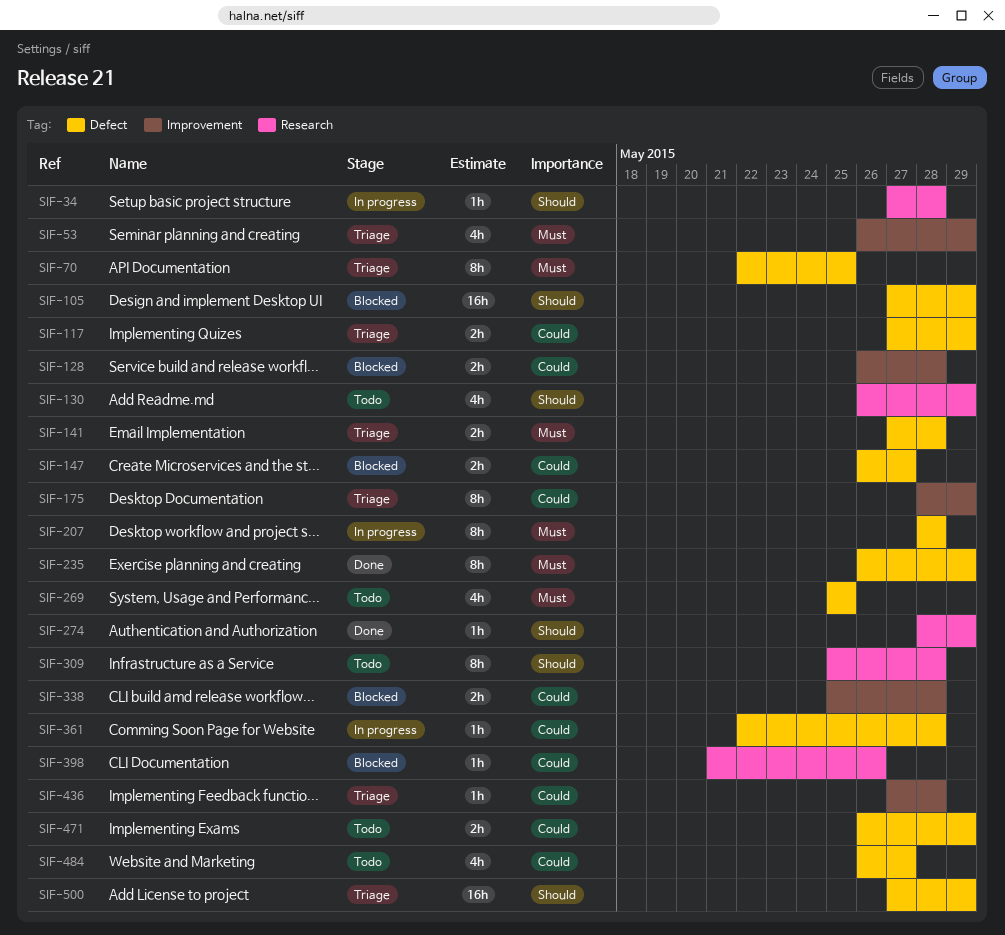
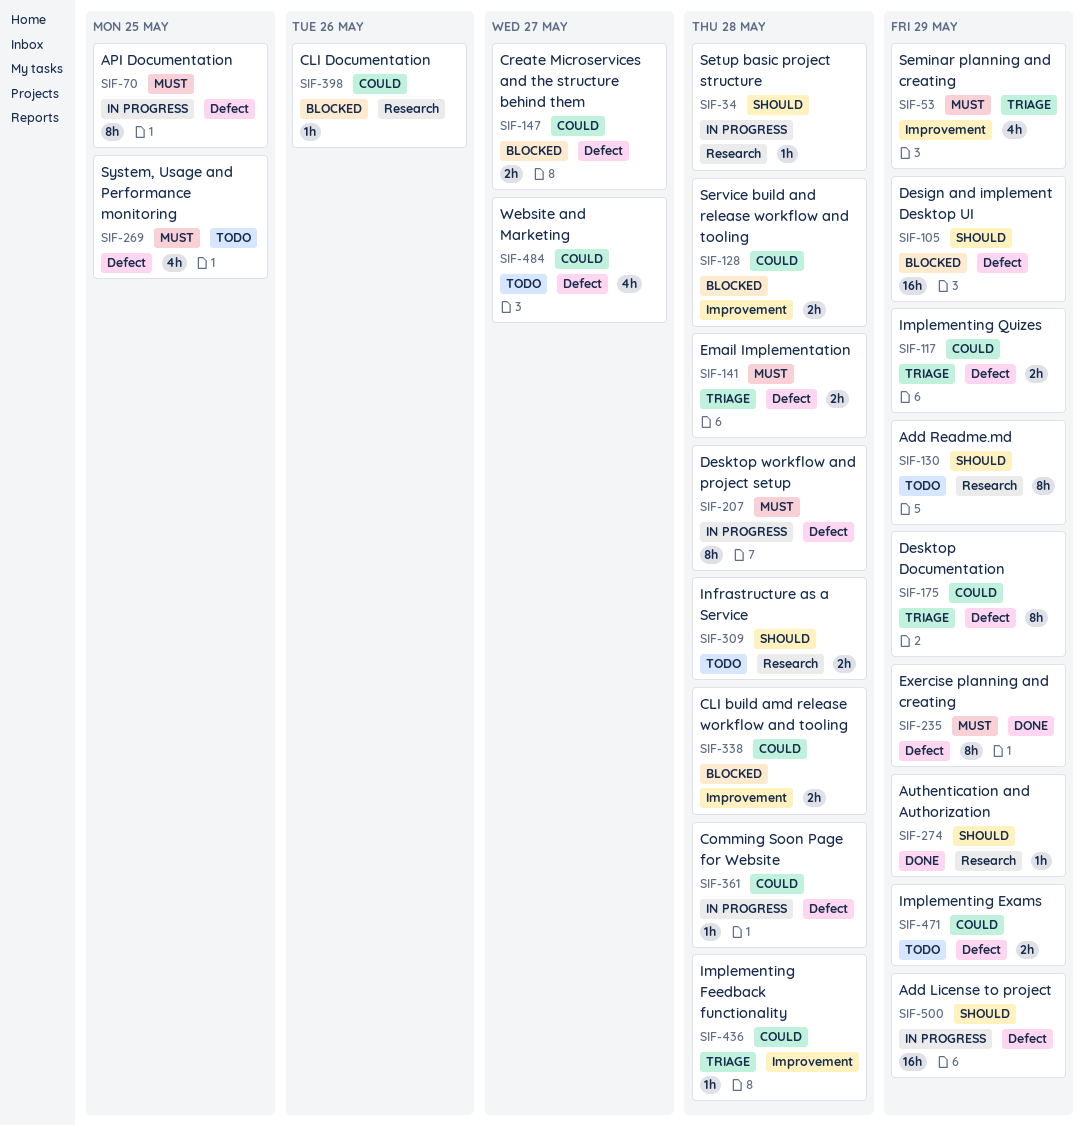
SIF-70, status: Triage -> In progress
SIF-130, estimate: 4h -> 8h
SIF-175, label: Improvement -> Defect
SIF-309, estimate: 8h -> 2h
SIF-500, status: Triage -> In progress

